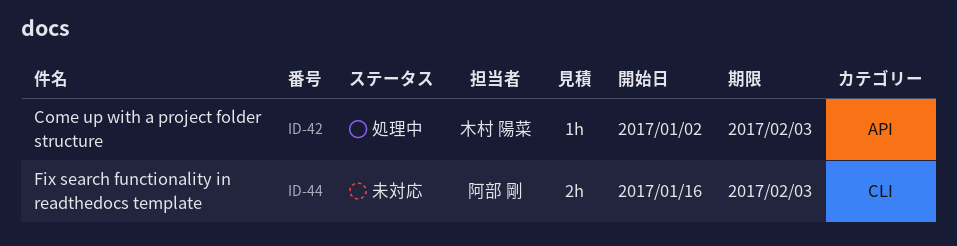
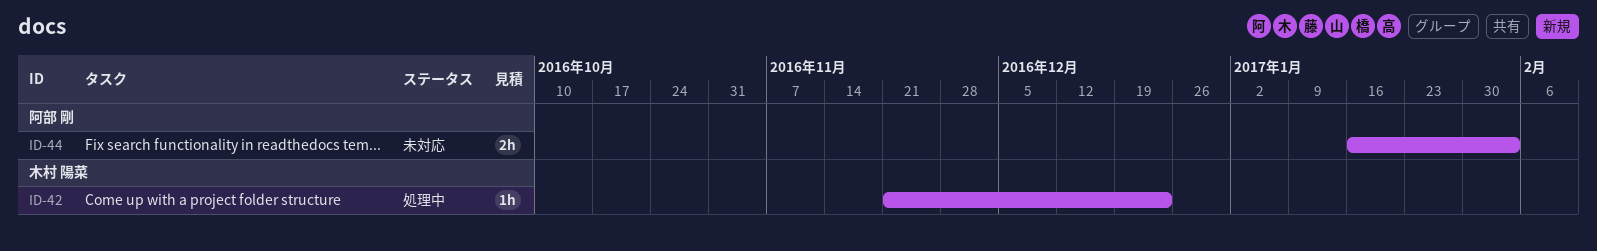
ID-42, start: Jan 2 -> Nov 21
ID-42, due: Feb 3 -> Dec 23

